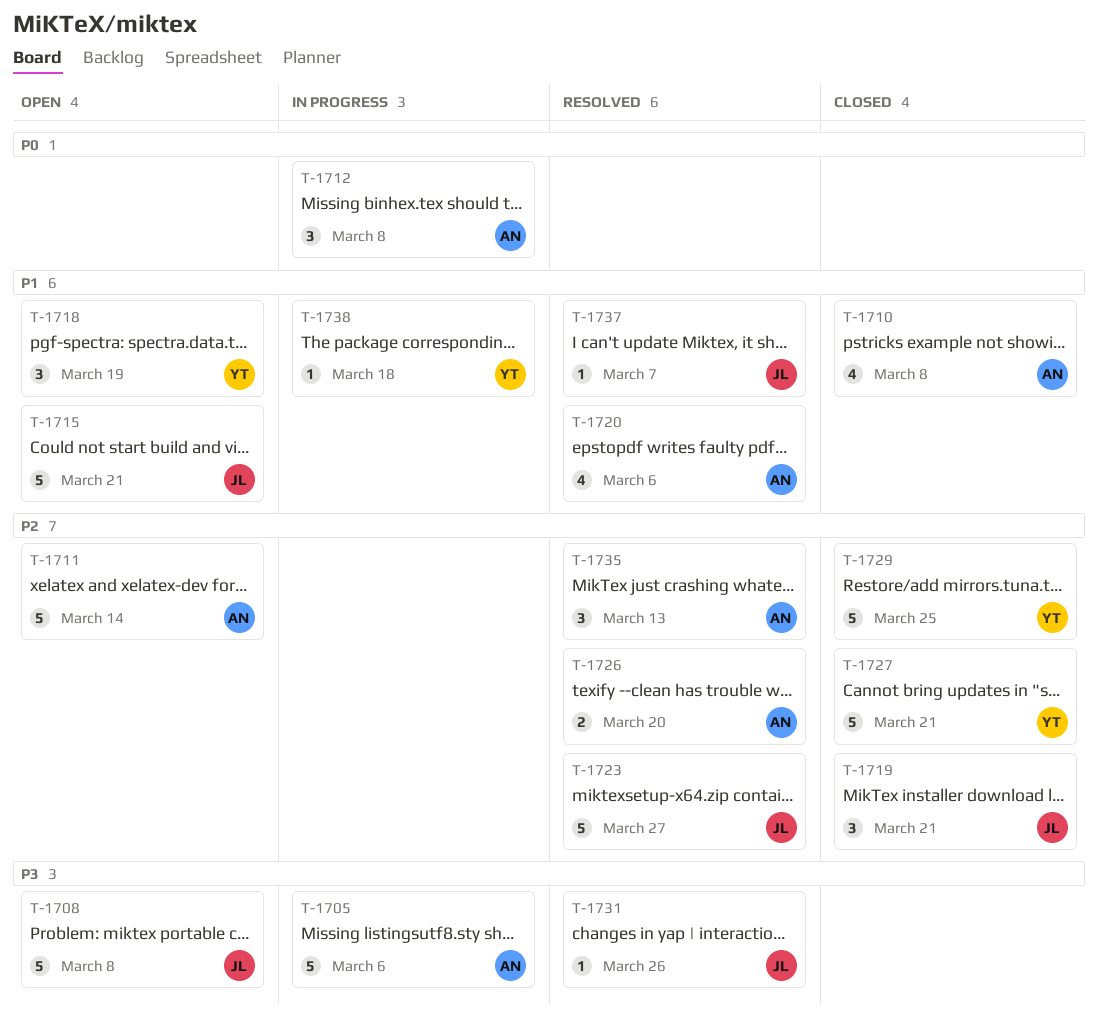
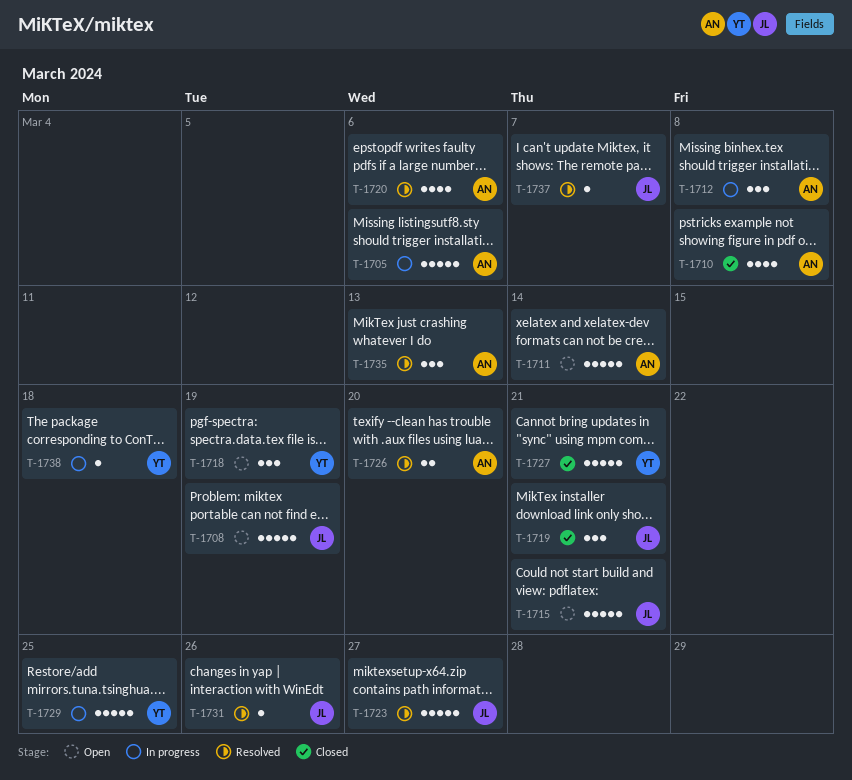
T-1708, due: Mar 8 -> Mar 19
T-1729, status: Closed -> In progress

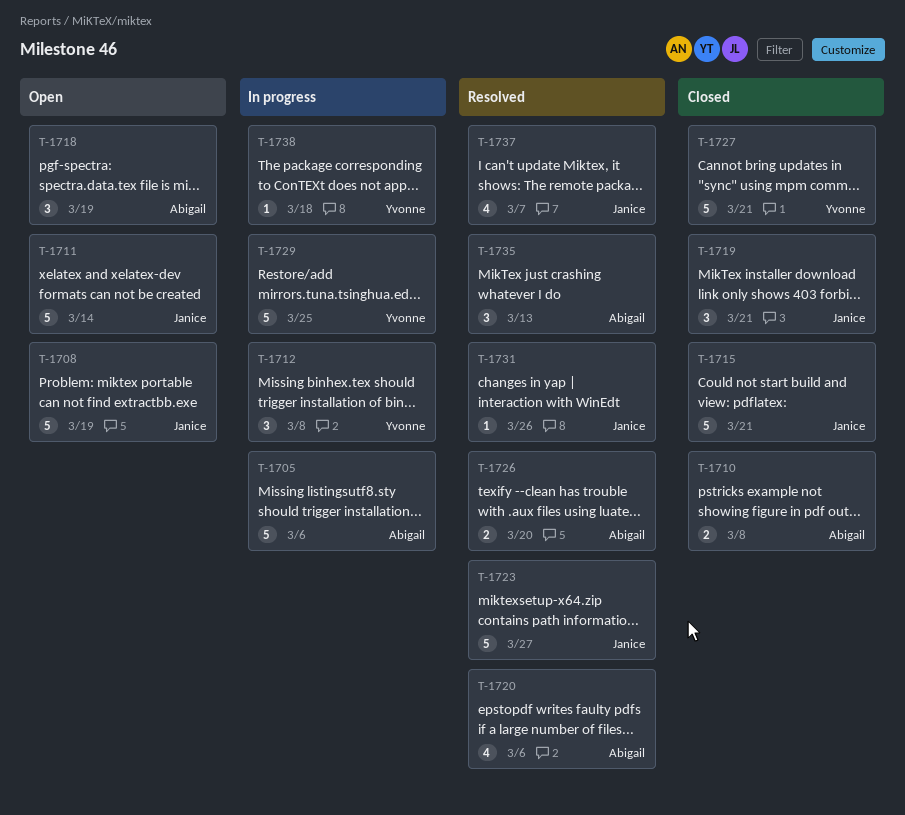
T-1710, estimate: 4 -> 2
T-1711, owner: Abigail -> Janice
T-1712, owner: Abigail -> Yvonne
T-1715, status: Open -> Closed
T-1718, owner: Yvonne -> Abigail
T-1737, estimate: 1 -> 4

